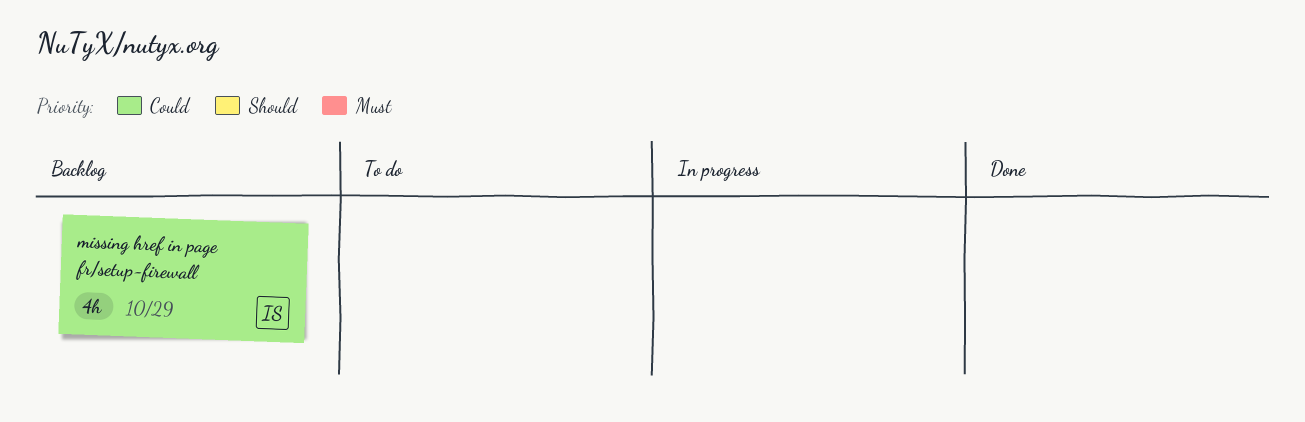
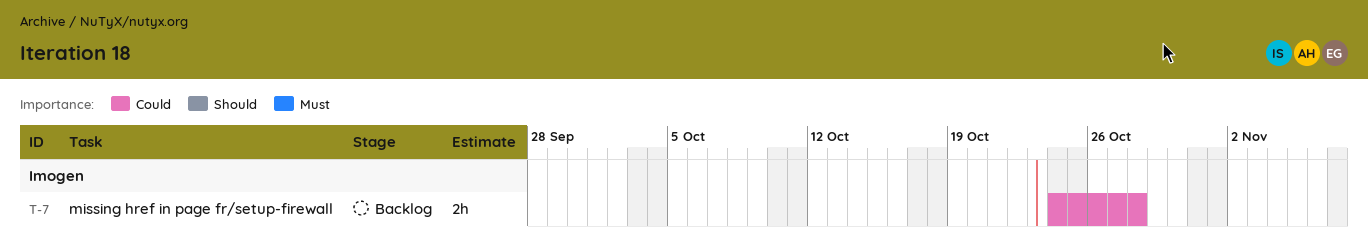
missing href in page fr/setup-firewall, estimate: 4h -> 2h
missing href in page fr/setup-firewall, due: Oct 29 -> Oct 28

